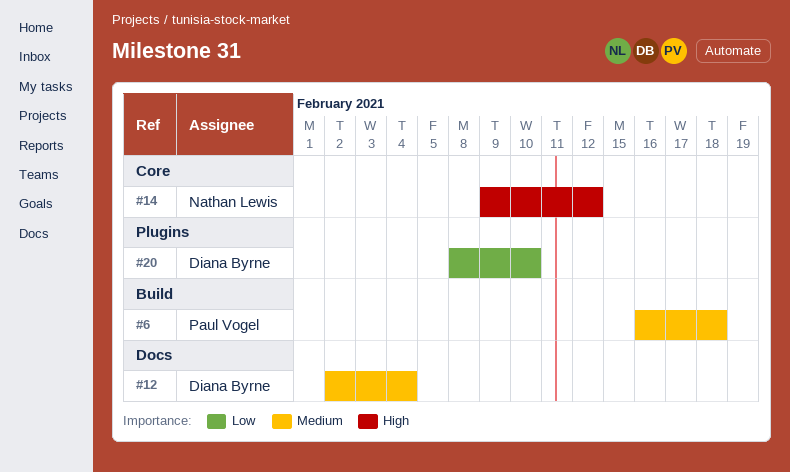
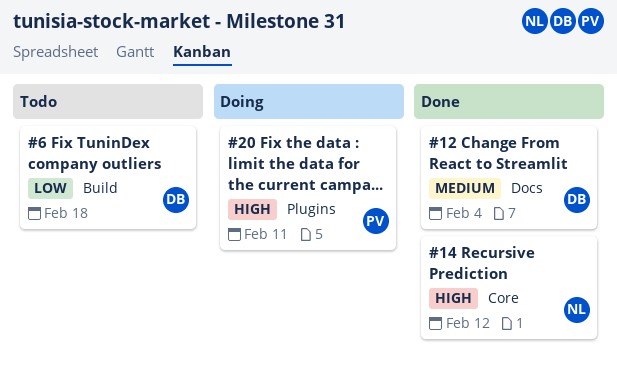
#6, owner: Paul Vogel -> Diana Byrne
#6, priority: Medium -> Low
#20, owner: Diana Byrne -> Paul Vogel
#20, priority: Low -> High
#20, due: Feb 10 -> Feb 11

